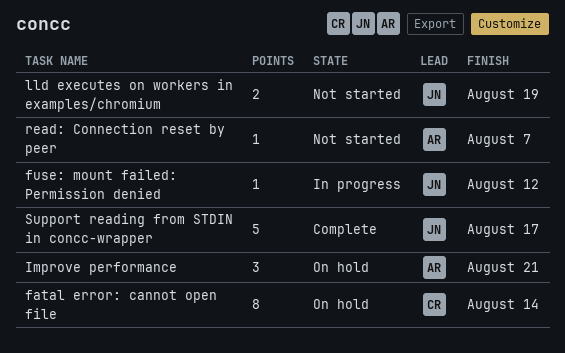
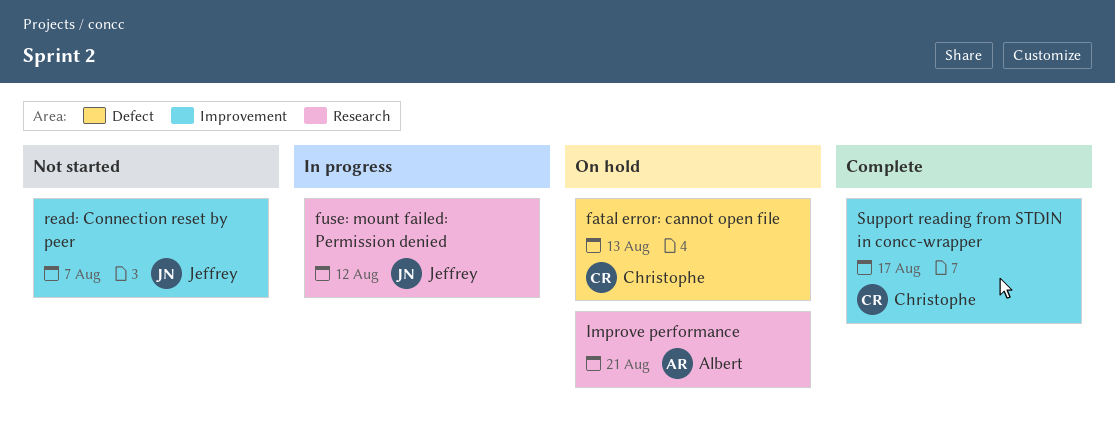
fatal error: cannot open file, due: Aug 14 -> Aug 13
lld executes on workers in examples/chromium: present -> none
read: Connection reset by peer, owner: Albert -> Jeffrey
Support reading from STDIN in concc-wrapper, owner: Jeffrey -> Christophe

